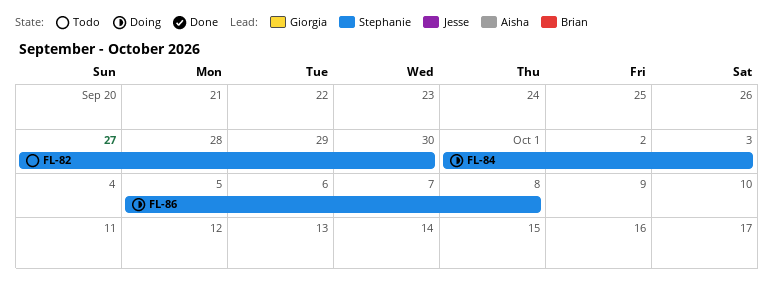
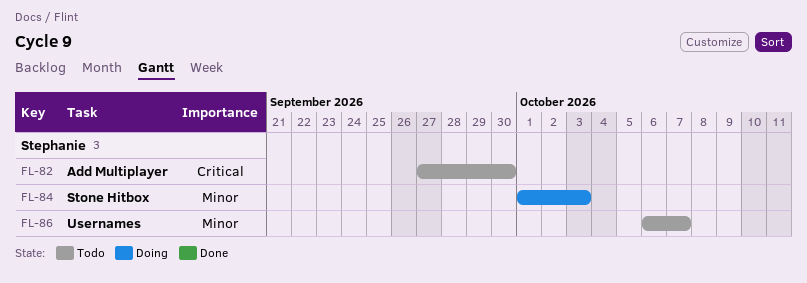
FL-86, status: Doing -> Todo
FL-86, start: Oct 5 -> Oct 6
FL-86, due: Oct 8 -> Oct 7

